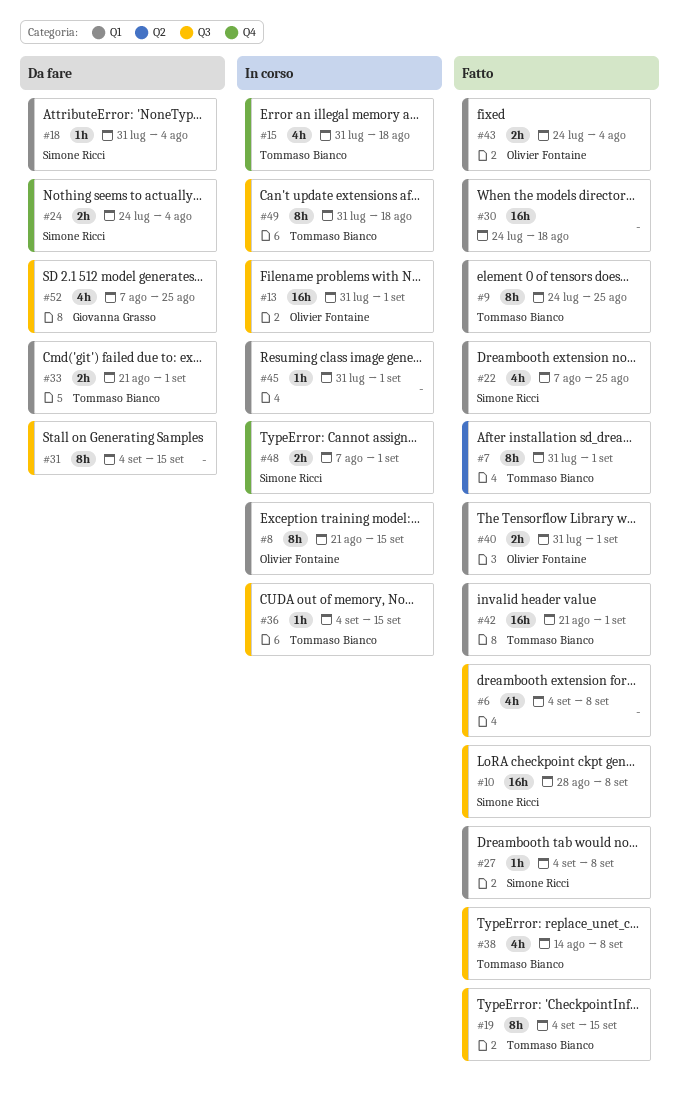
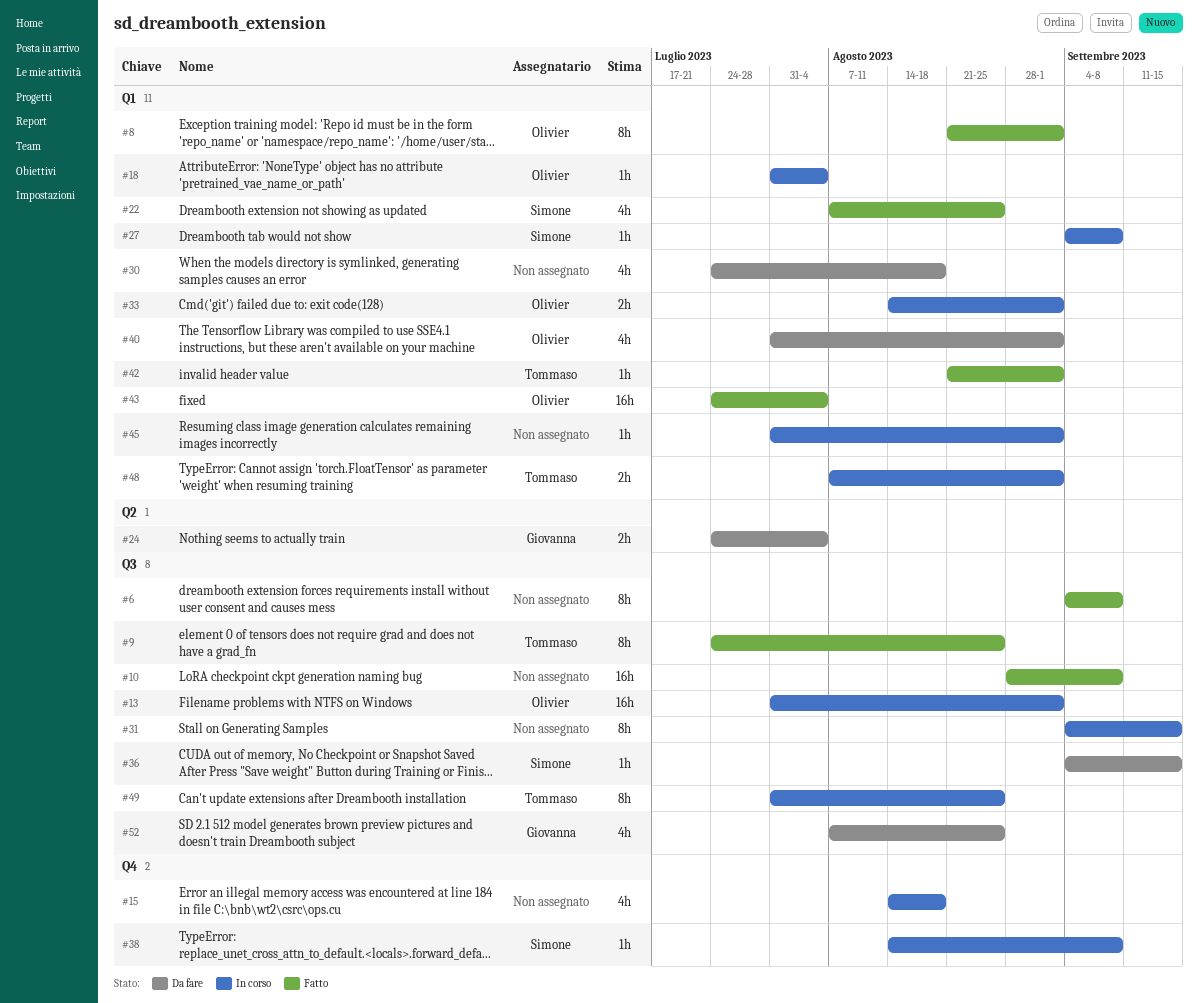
#6, estimate: 4h -> 8h
#7: present -> none
#8, status: In corso -> Fatto
#8, due: Sep 15 -> Sep 1
#9, label: Q1 -> Q3
#10, owner: Simone Ricci -> none
#15, owner: Tommaso Bianco -> none
#15, start: Jul 31 -> Aug 14
#18, status: Da fare -> In corso
#18, owner: Simone Ricci -> Olivier Fontaine
#19: present -> none
#24, owner: Simone Ricci -> Giovanna Grasso
#24, label: Q4 -> Q2
#27, status: Fatto -> In corso
#30, status: Fatto -> Da fare
#30, estimate: 16h -> 4h
#31, status: Da fare -> In corso
#33, status: Da fare -> In corso
#33, owner: Tommaso Bianco -> Olivier Fontaine
#33, start: Aug 21 -> Aug 14
#36, status: In corso -> Da fare
#36, owner: Tommaso Bianco -> Simone Ricci
#38, status: Fatto -> In corso
#38, owner: Tommaso Bianco -> Simone Ricci
#38, label: Q3 -> Q4
#38, estimate: 4h -> 1h
#40, status: Fatto -> Da fare
#40, estimate: 2h -> 4h
#42, estimate: 16h -> 1h
#43, estimate: 2h -> 16h
#48, owner: Simone Ricci -> Tommaso Bianco
#48, label: Q4 -> Q1
#49, due: Aug 18 -> Aug 25

